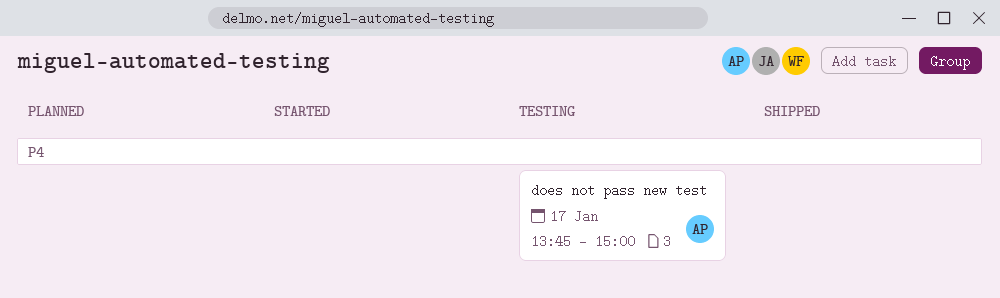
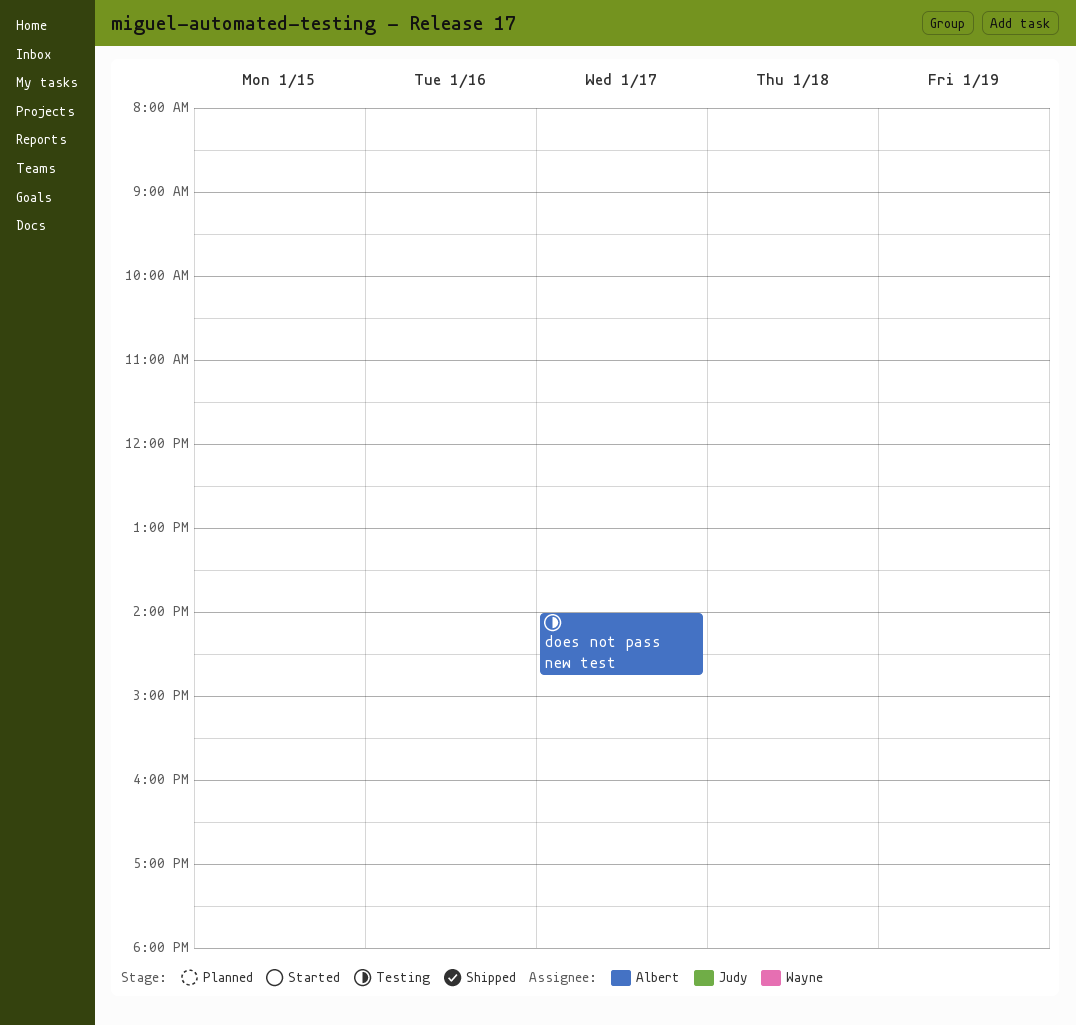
does not pass new test, begins: 13:45 -> 14:00
does not pass new test, ends: 15:00 -> 14:45

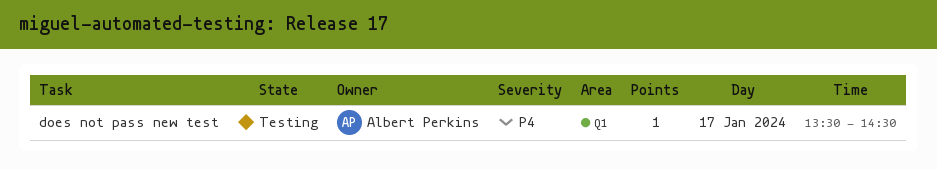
does not pass new test, begins: 14:00 -> 13:30
does not pass new test, ends: 14:45 -> 14:30

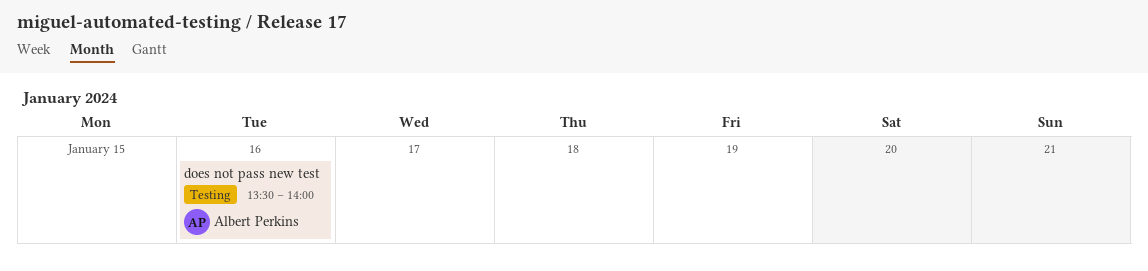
does not pass new test, day: Jan 17 -> Jan 16
does not pass new test, ends: 14:30 -> 14:00

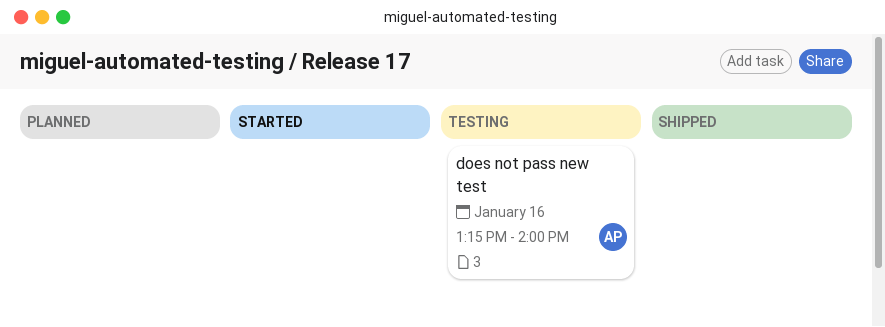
does not pass new test, begins: 13:30 -> 13:15

